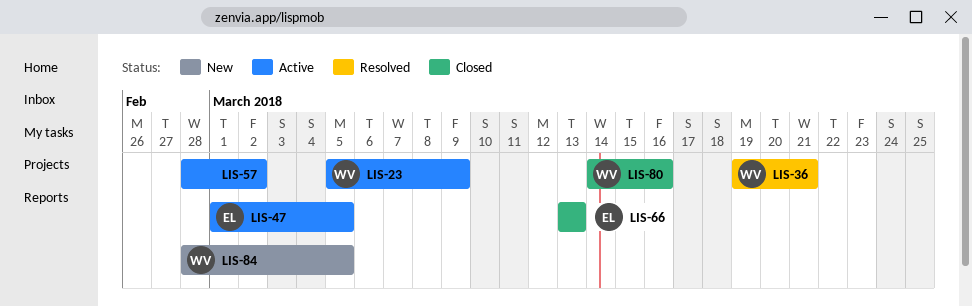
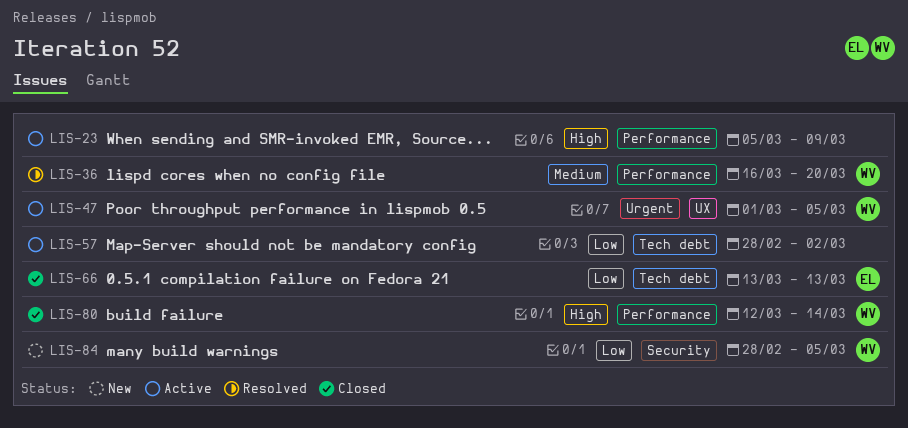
LIS-23, owner: WV -> none
LIS-36, start: Mar 19 -> Mar 16
LIS-36, due: Mar 21 -> Mar 20
LIS-47, owner: EL -> WV
LIS-80, start: Mar 14 -> Mar 12
LIS-80, due: Mar 16 -> Mar 14

